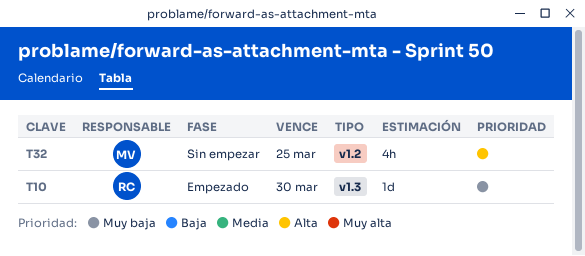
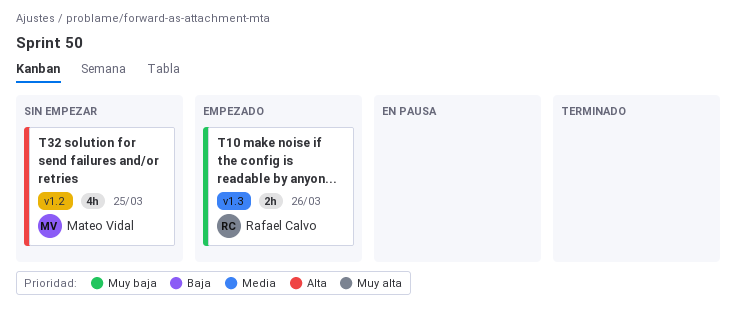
T10, estimate: 1d -> 2h
T10, due: Mar 30 -> Mar 26

